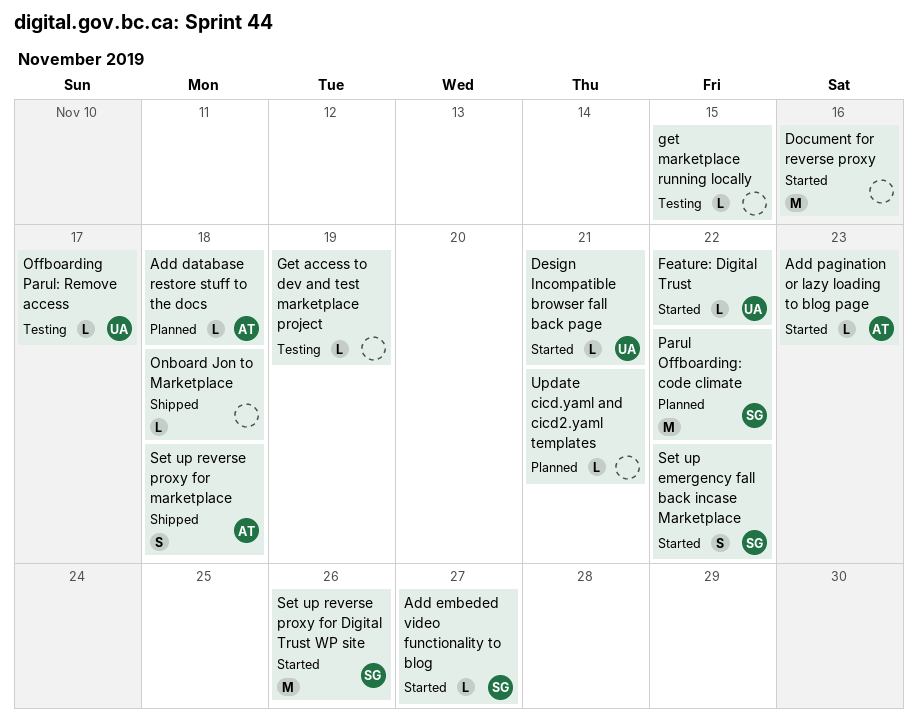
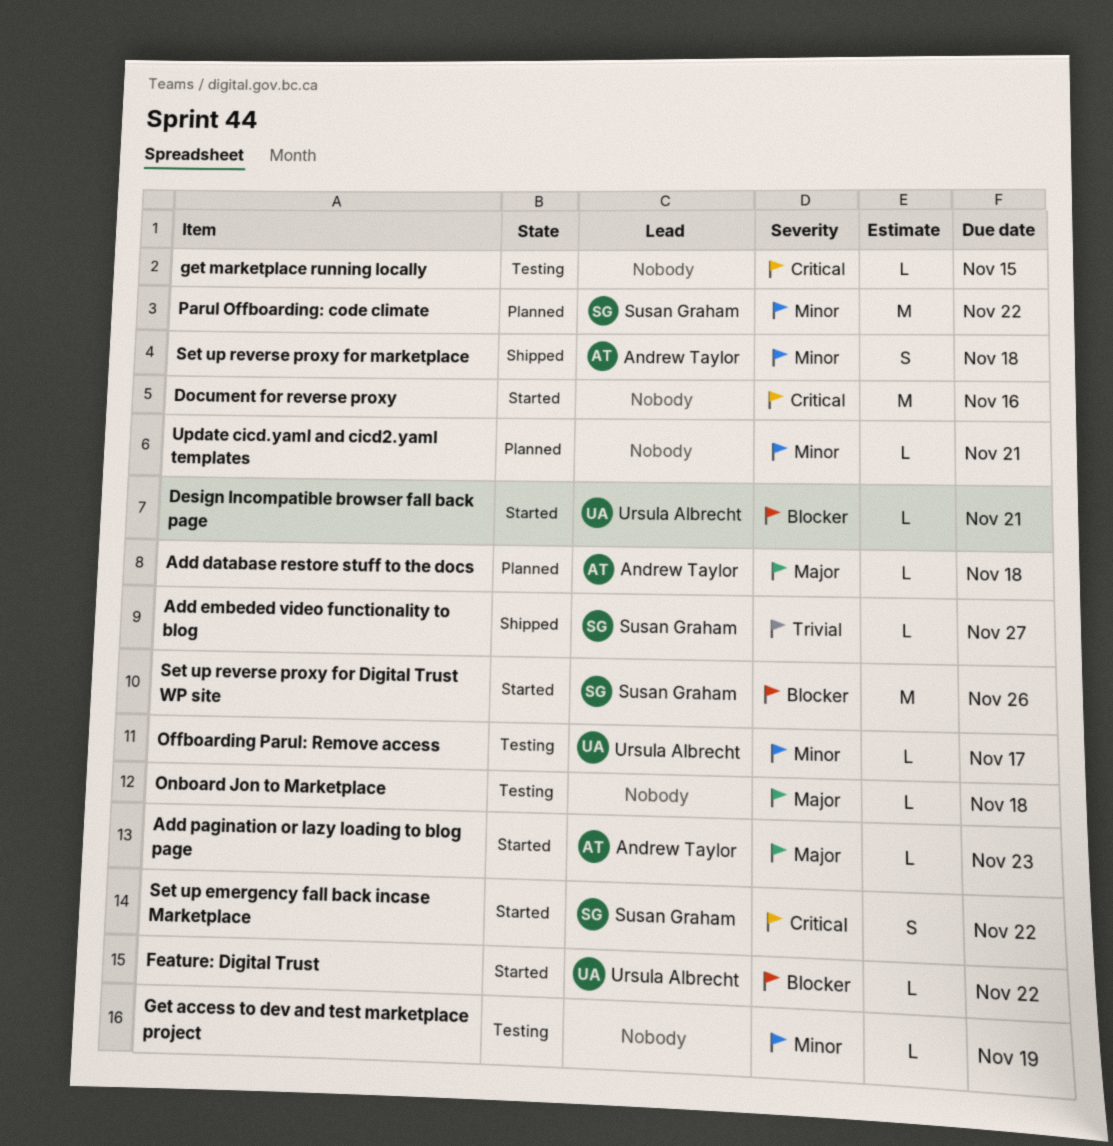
Add embeded video functionality to blog, status: Started -> Shipped
Onboard Jon to Marketplace, status: Shipped -> Testing

